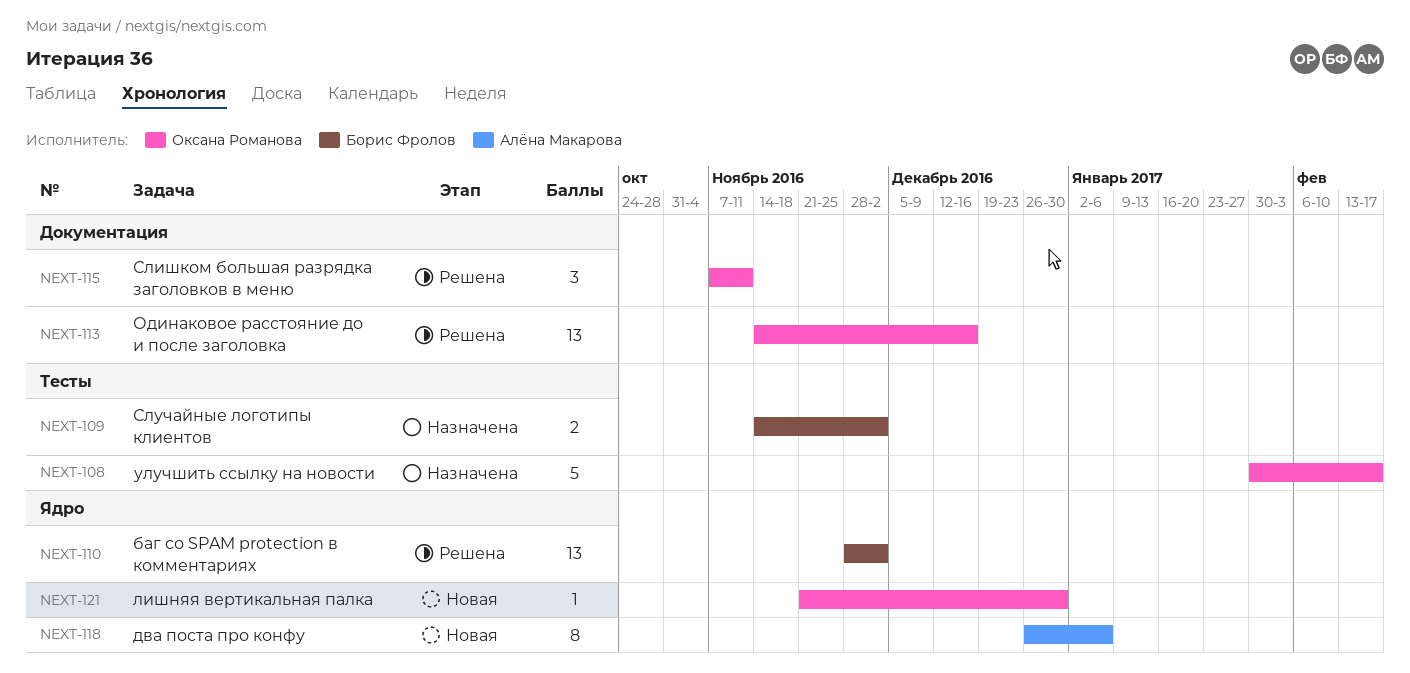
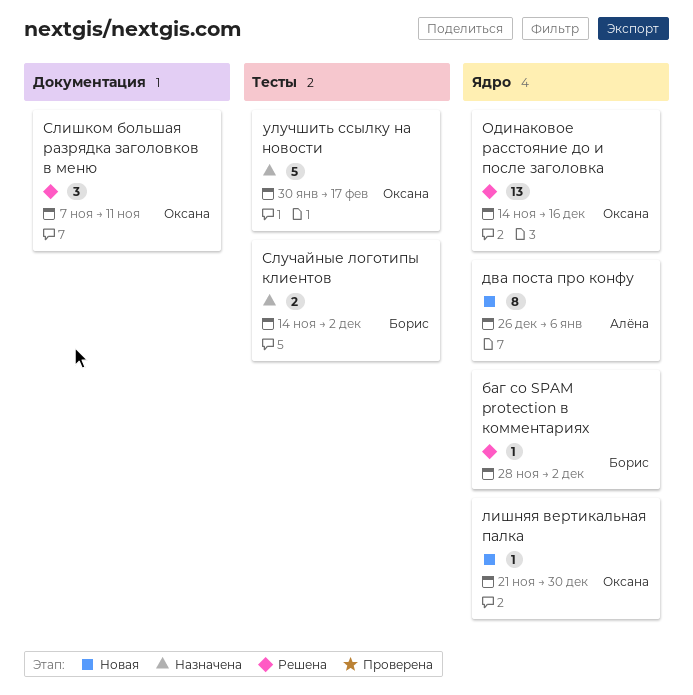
баг со SPAM protection в комментариях, estimate: 13 -> 1
Одинаковое расстояние до и после заголовка, label: Документация -> Ядро

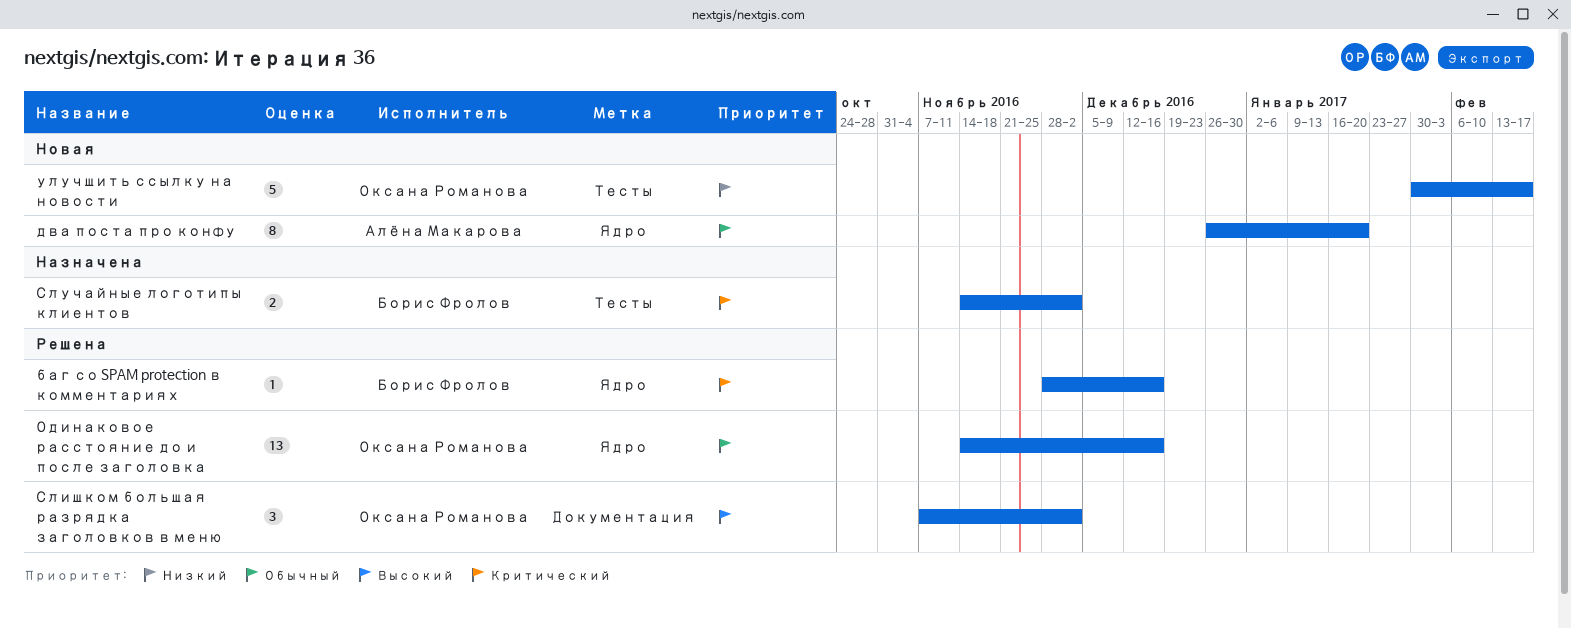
баг со SPAM protection в комментариях, due: Dec 2 -> Dec 16
два поста про конфу, due: Jan 6 -> Jan 20
лишняя вертикальная палка: present -> none
Слишком большая разрядка заголовков в меню, due: Nov 11 -> Dec 2
улучшить ссылку на новости, status: Назначена -> Новая

